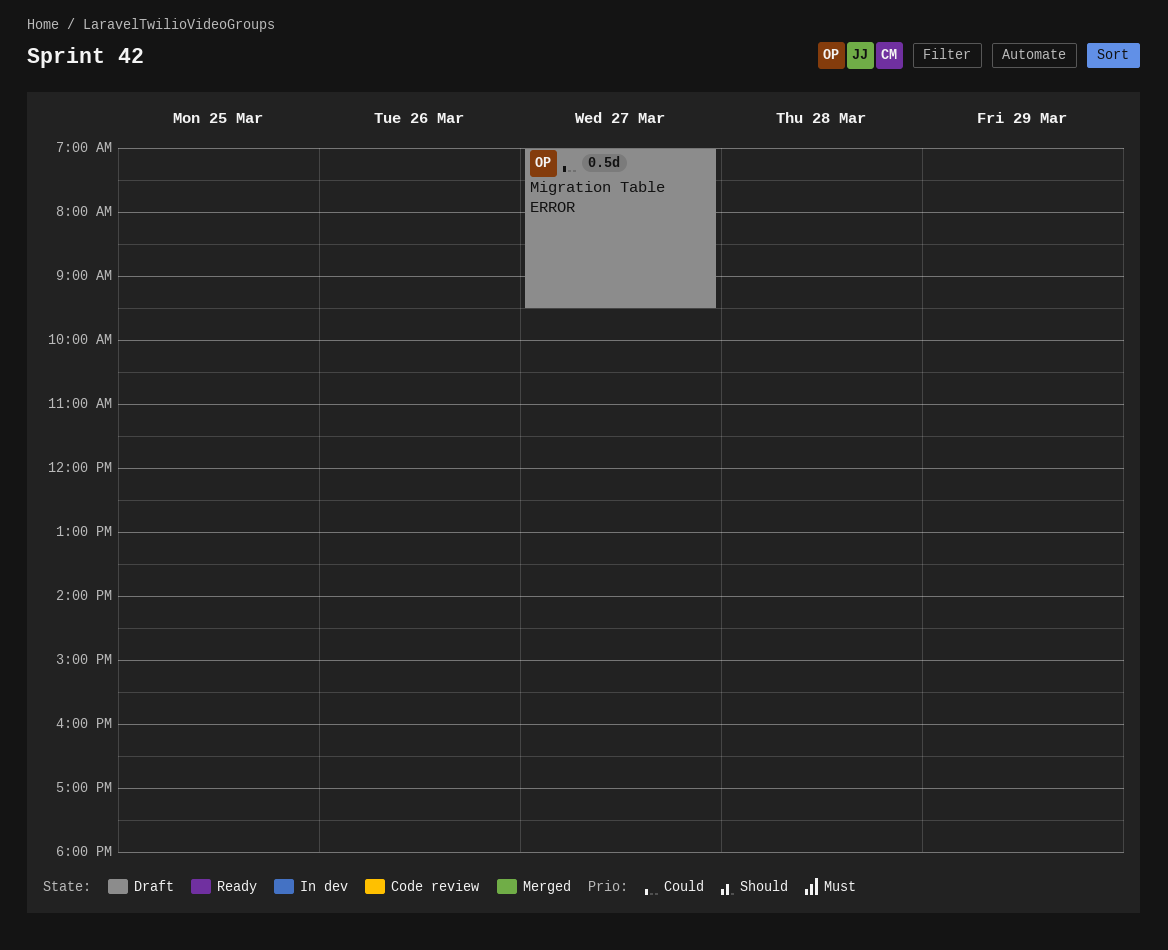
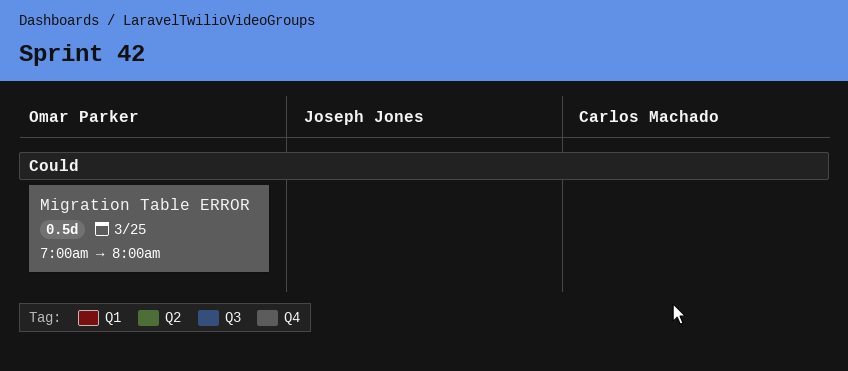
Migration Table ERROR, day: Mar 27 -> Mar 25
Migration Table ERROR, ends: 09:30 -> 08:00

